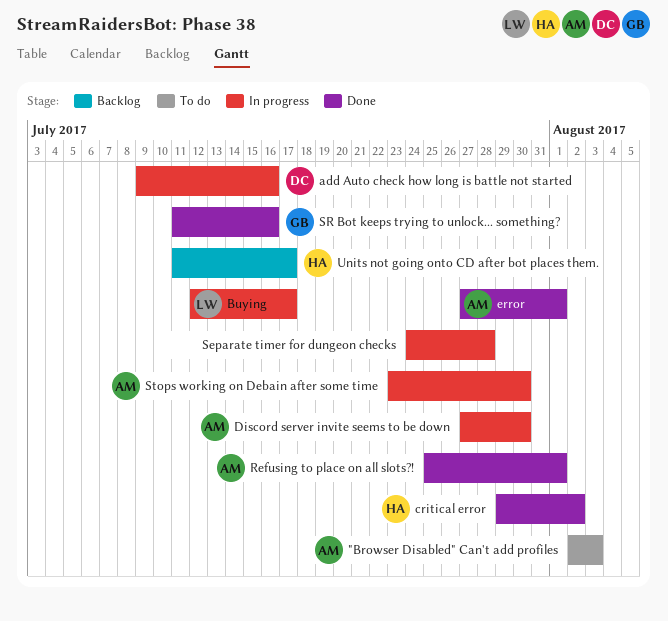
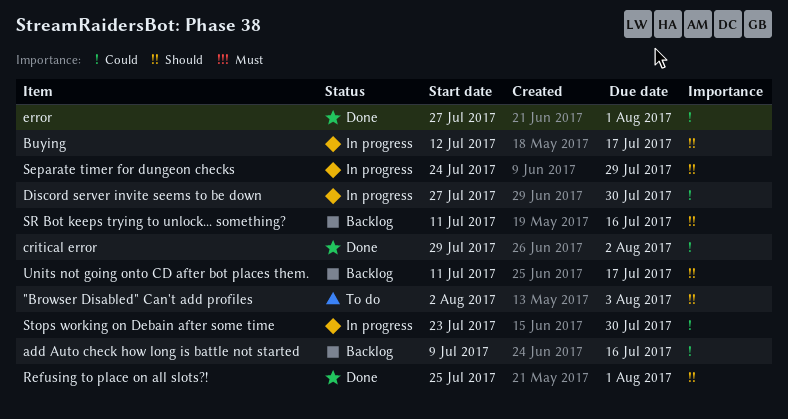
add Auto check how long is battle not started, status: In progress -> Backlog
Separate timer for dungeon checks, due: Jul 28 -> Jul 29
SR Bot keeps trying to unlock... something?, status: Done -> Backlog

